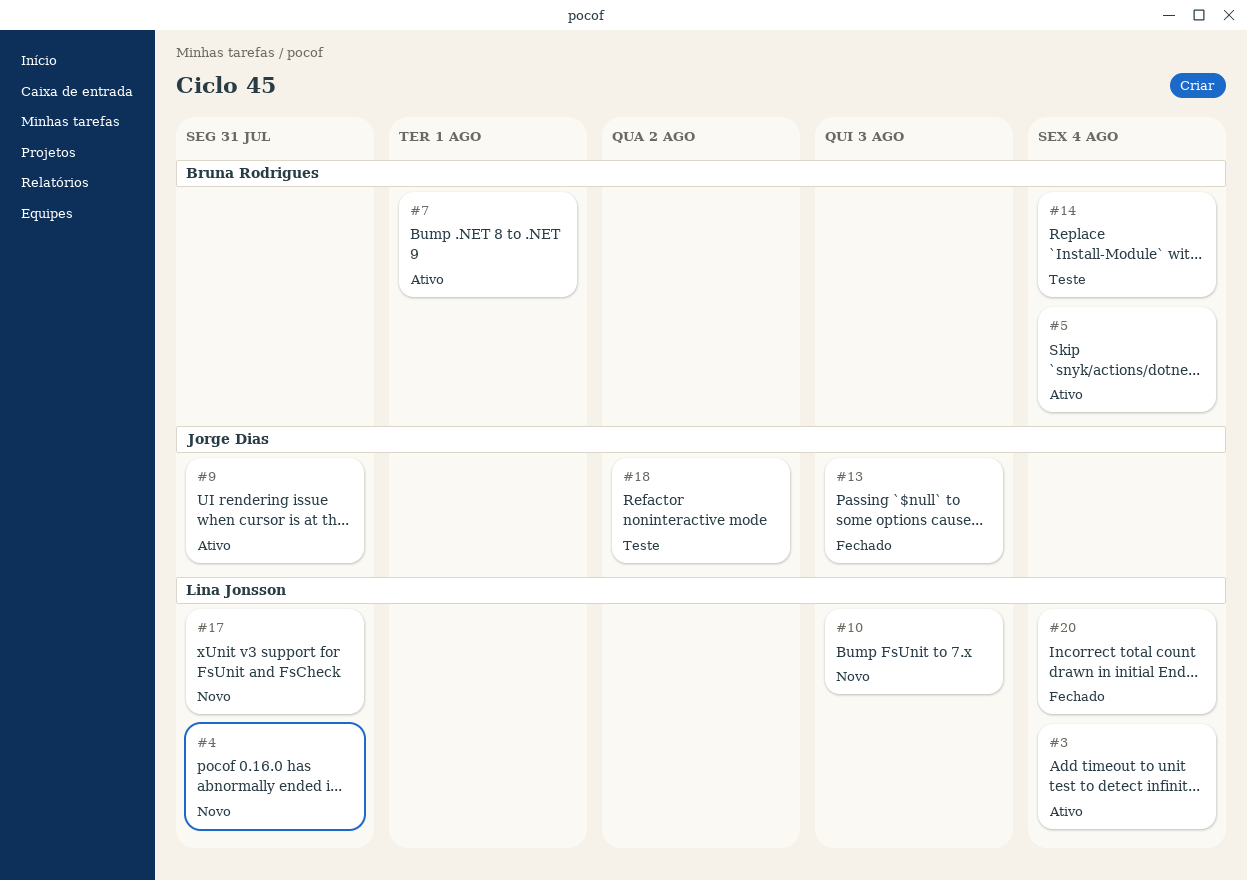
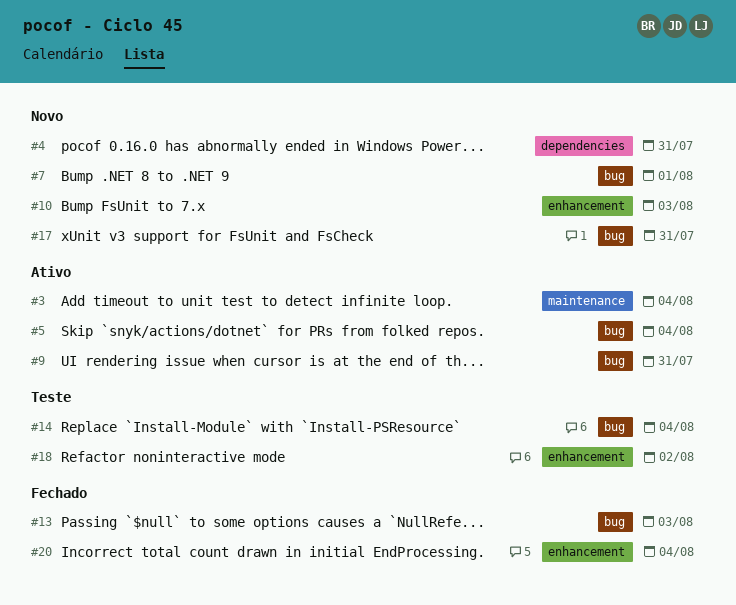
#7, status: Ativo -> Novo

